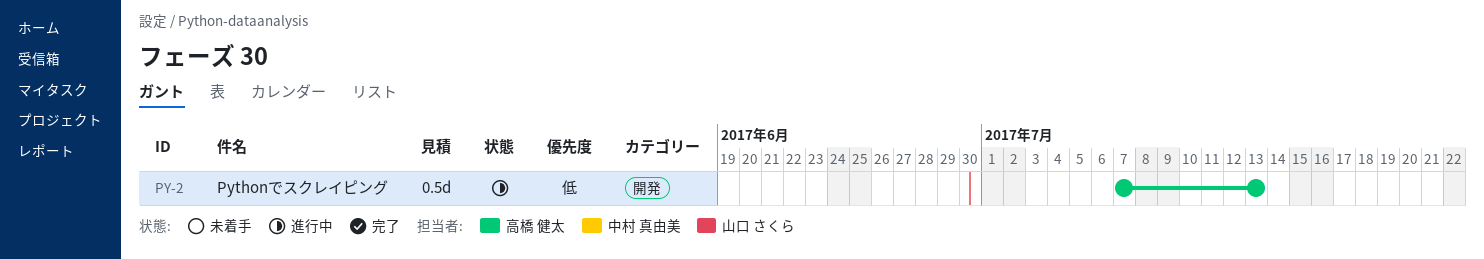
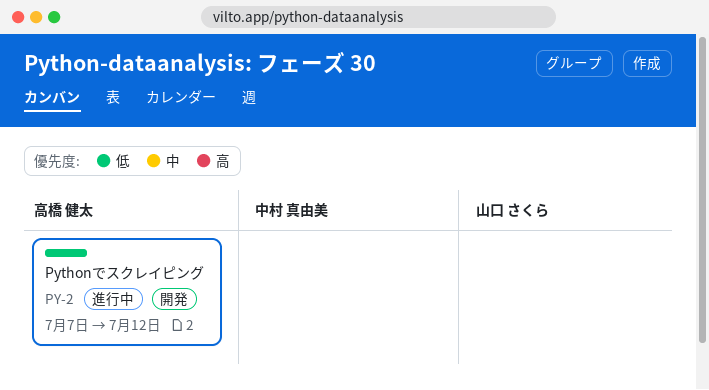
PY-2, due: Jul 13 -> Jul 12

